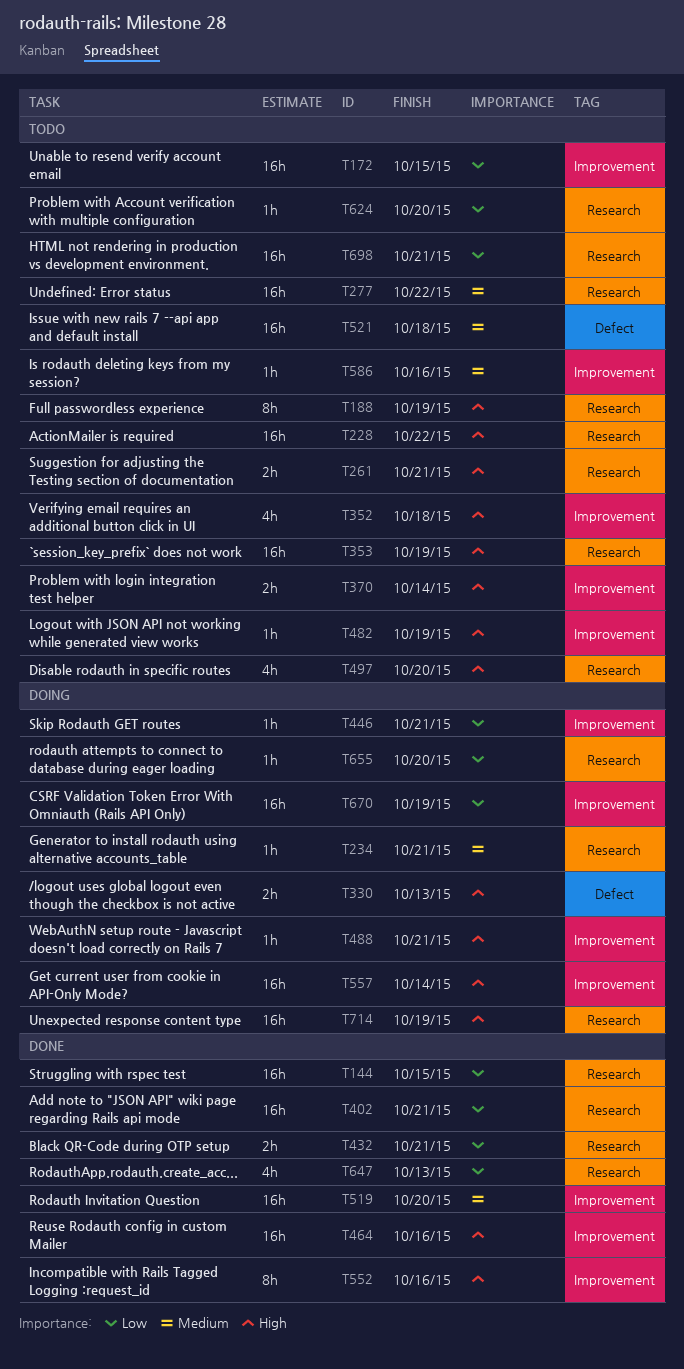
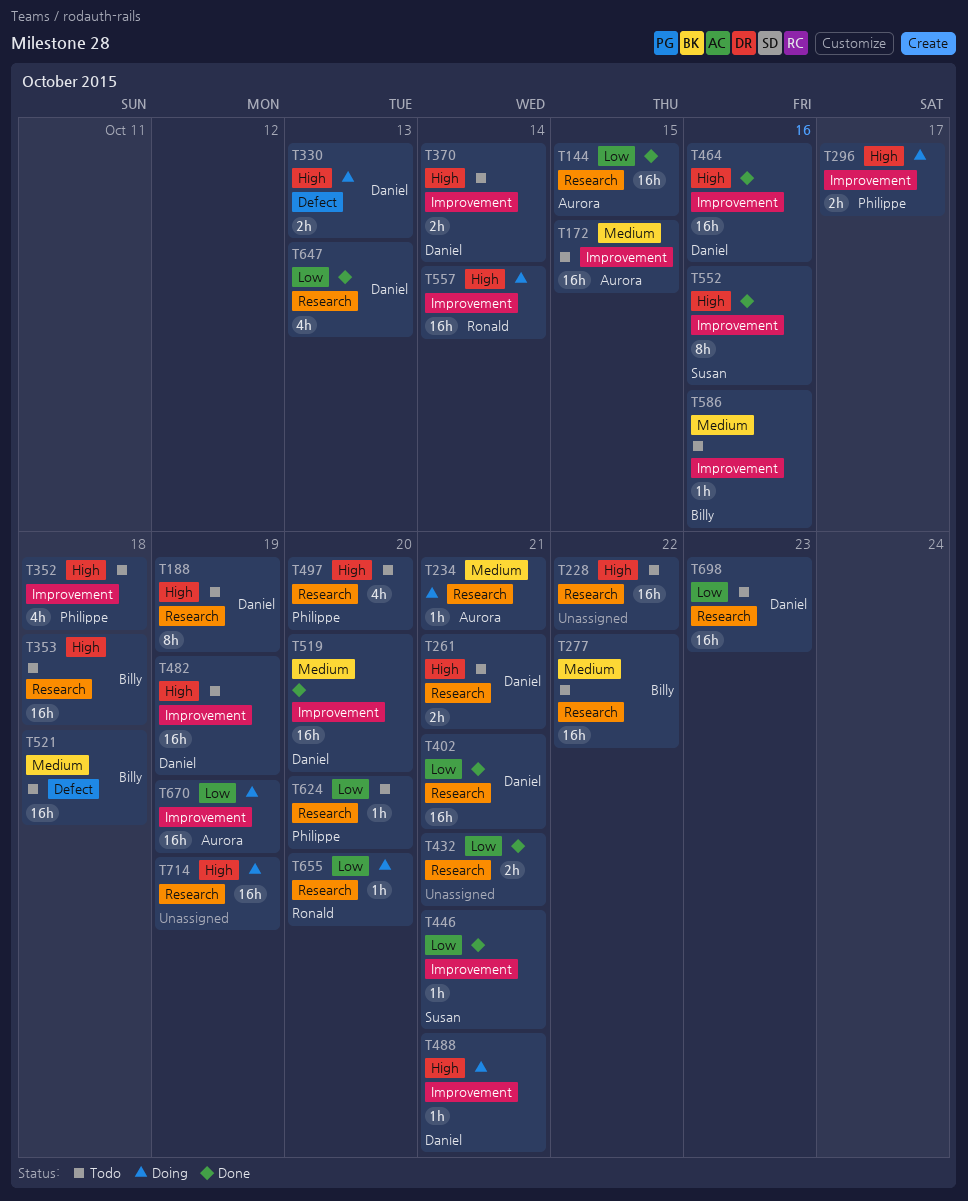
T172, priority: Low -> Medium
T296: none -> present
T353, due: Oct 19 -> Oct 18
T446, status: Doing -> Done
T482, estimate: 1h -> 16h
T698, due: Oct 21 -> Oct 23

